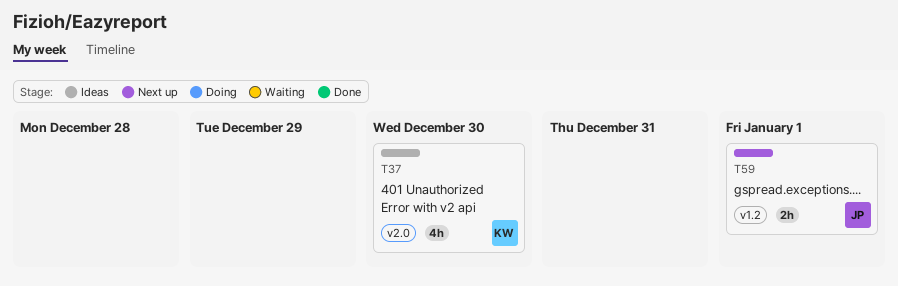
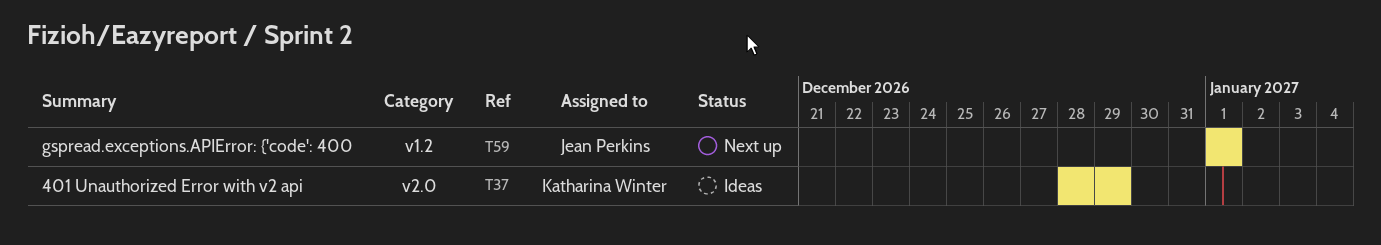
T37, due: Dec 30 -> Dec 29

